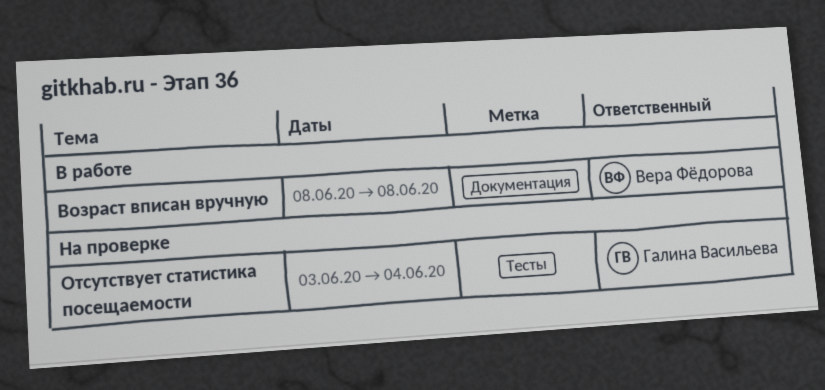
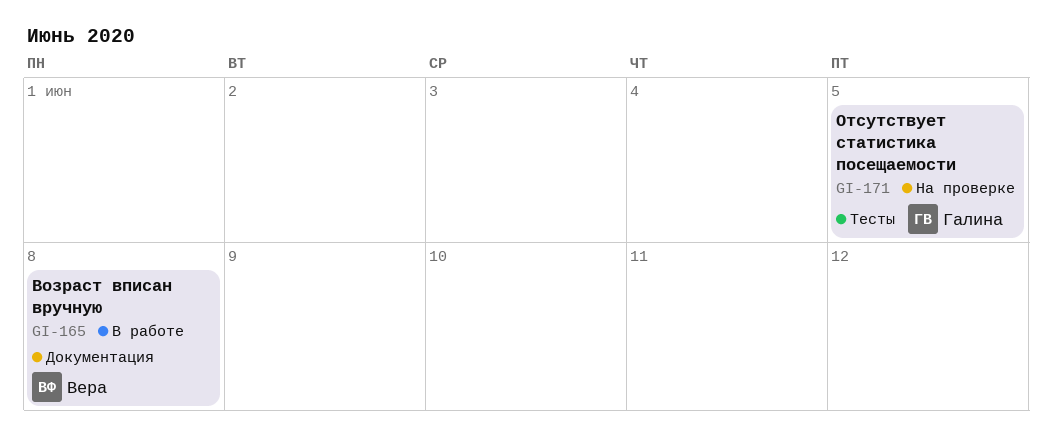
Отсутствует статистика посещаемости, due: Jun 4 -> Jun 5

